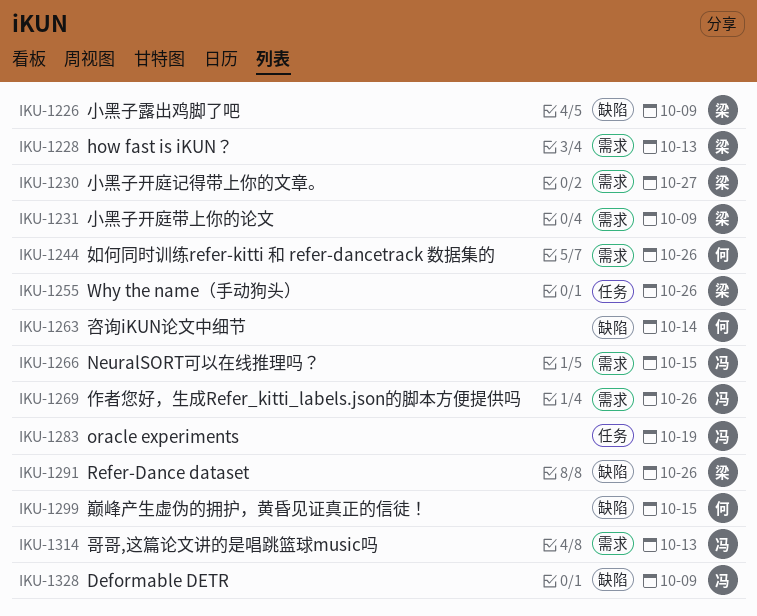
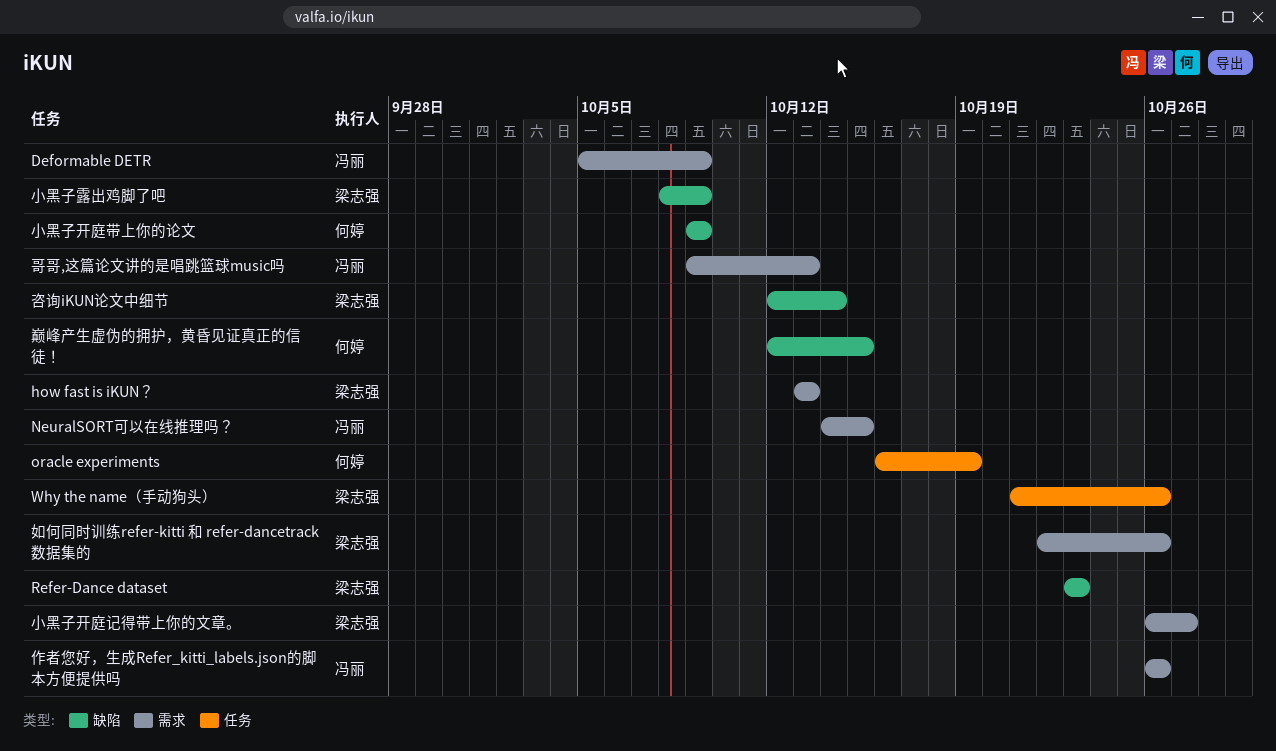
Deformable DETR, label: 缺陷 -> 需求
oracle experiments, owner: 冯丽 -> 何婷
Refer-Dance dataset, due: Oct 26 -> Oct 23
咨询iKUN论文中细节, owner: 何婷 -> 梁志强
如何同时训练refer-kitti 和 refer-dancetrack 数据集的, owner: 何婷 -> 梁志强
小黑子开庭带上你的论文, owner: 梁志强 -> 何婷
小黑子开庭带上你的论文, label: 需求 -> 缺陷

